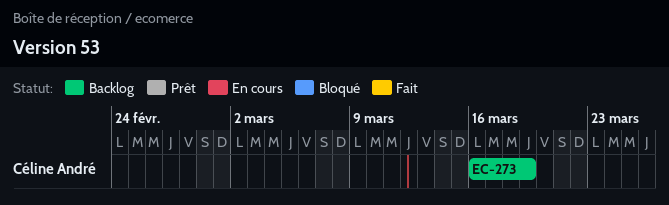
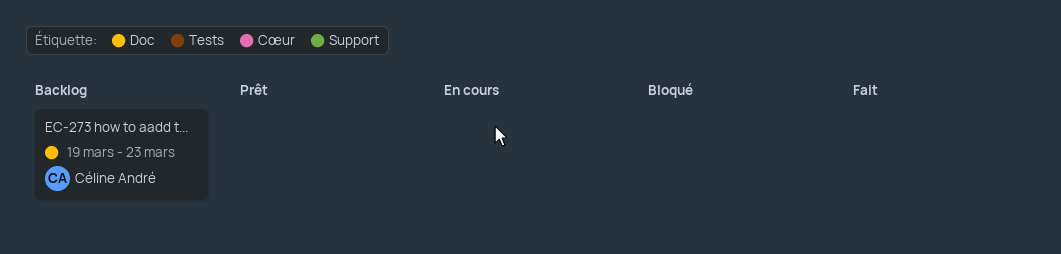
EC-273, start: Mar 16 -> Mar 19
EC-273, due: Mar 19 -> Mar 23

